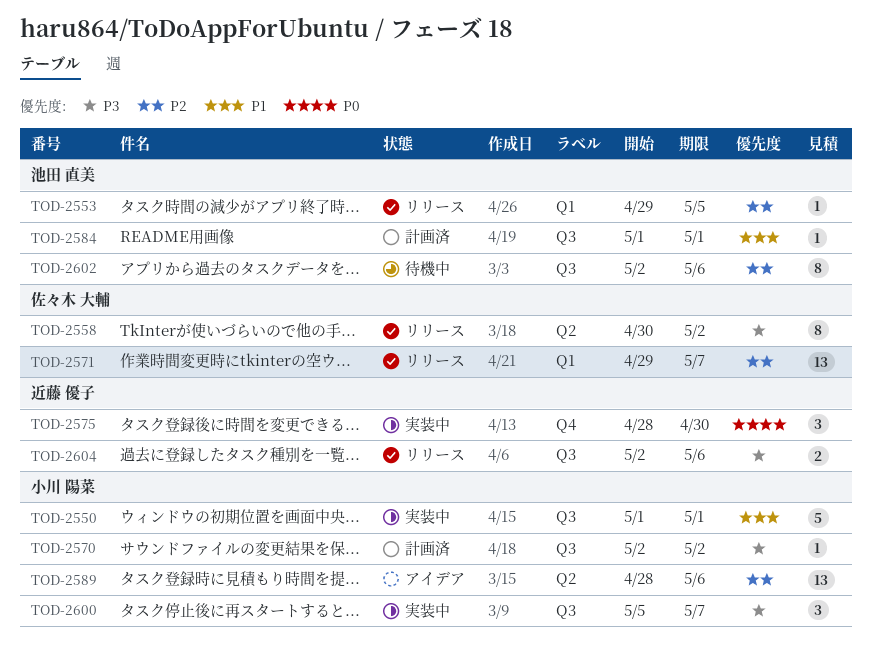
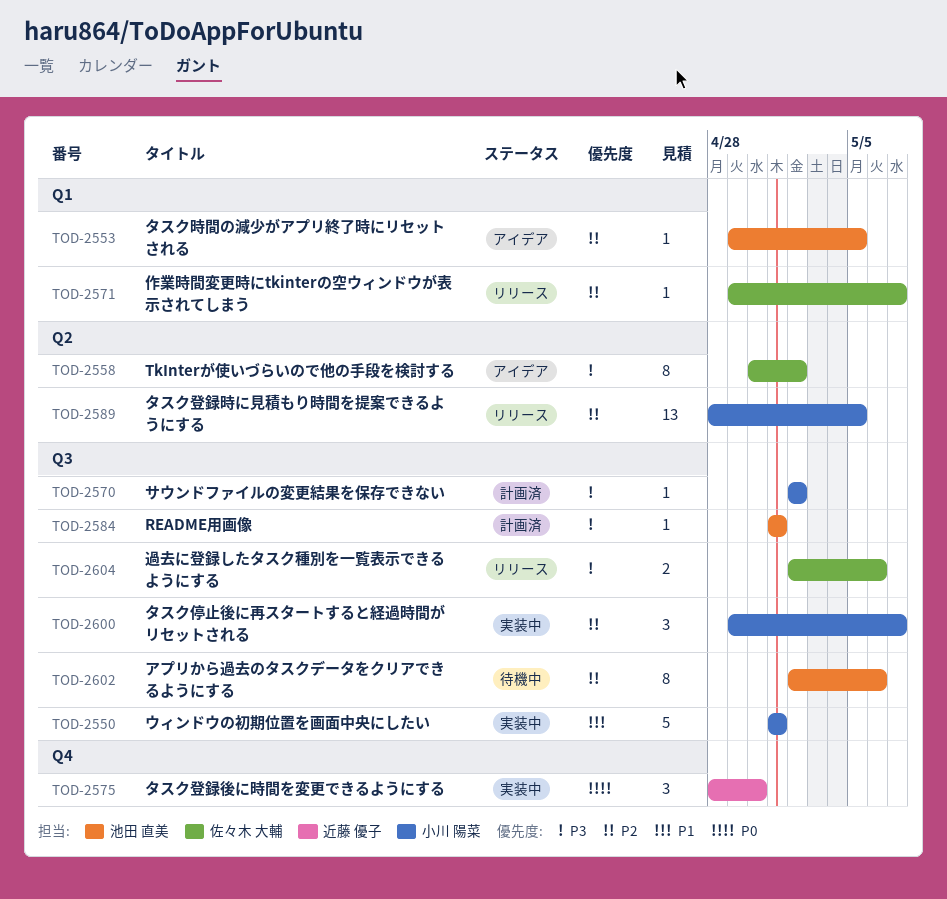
TOD-2553, status: リリース -> アイデア
TOD-2558, status: リリース -> アイデア
TOD-2571, estimate: 13 -> 1
TOD-2584, priority: P1 -> P3
TOD-2589, status: アイデア -> リリース
TOD-2589, due: May 6 -> May 5
TOD-2600, priority: P3 -> P2
TOD-2600, start: May 5 -> Apr 29
TOD-2604, owner: 近藤 優子 -> 佐々木 大輔

